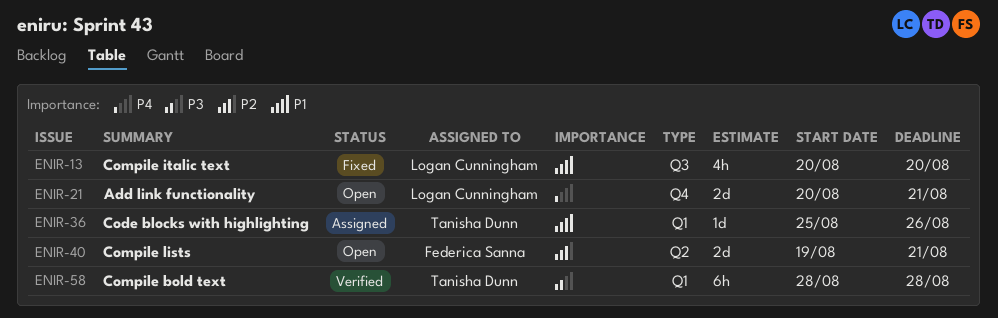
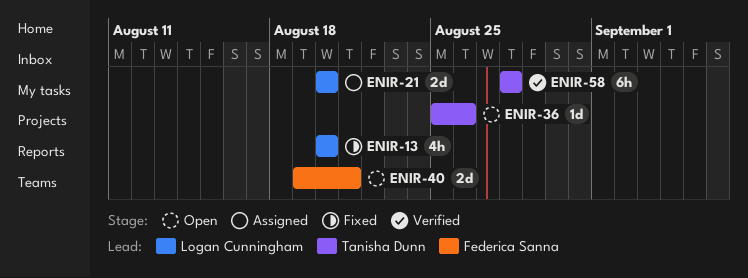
ENIR-21, status: Open -> Assigned
ENIR-21, due: Aug 21 -> Aug 20
ENIR-36, status: Assigned -> Open

